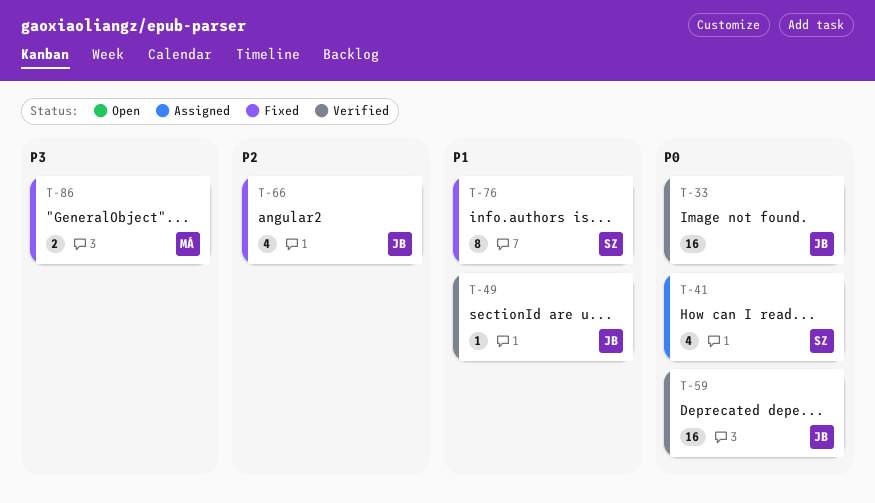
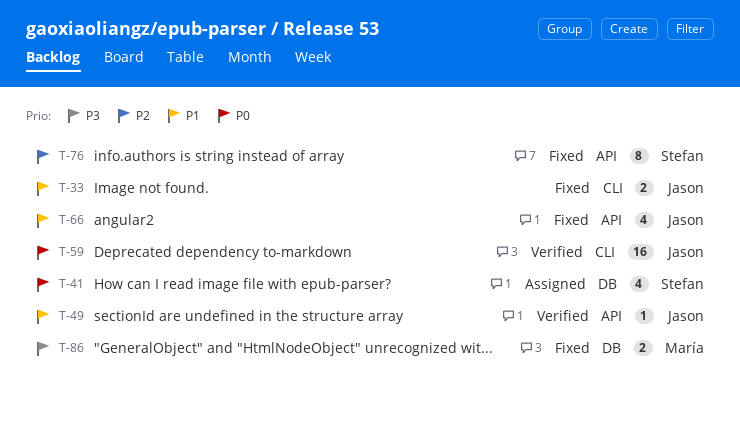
T-33, status: Verified -> Fixed
T-33, priority: P0 -> P1
T-33, estimate: 16 -> 2
T-66, priority: P2 -> P1
T-76, priority: P1 -> P2

